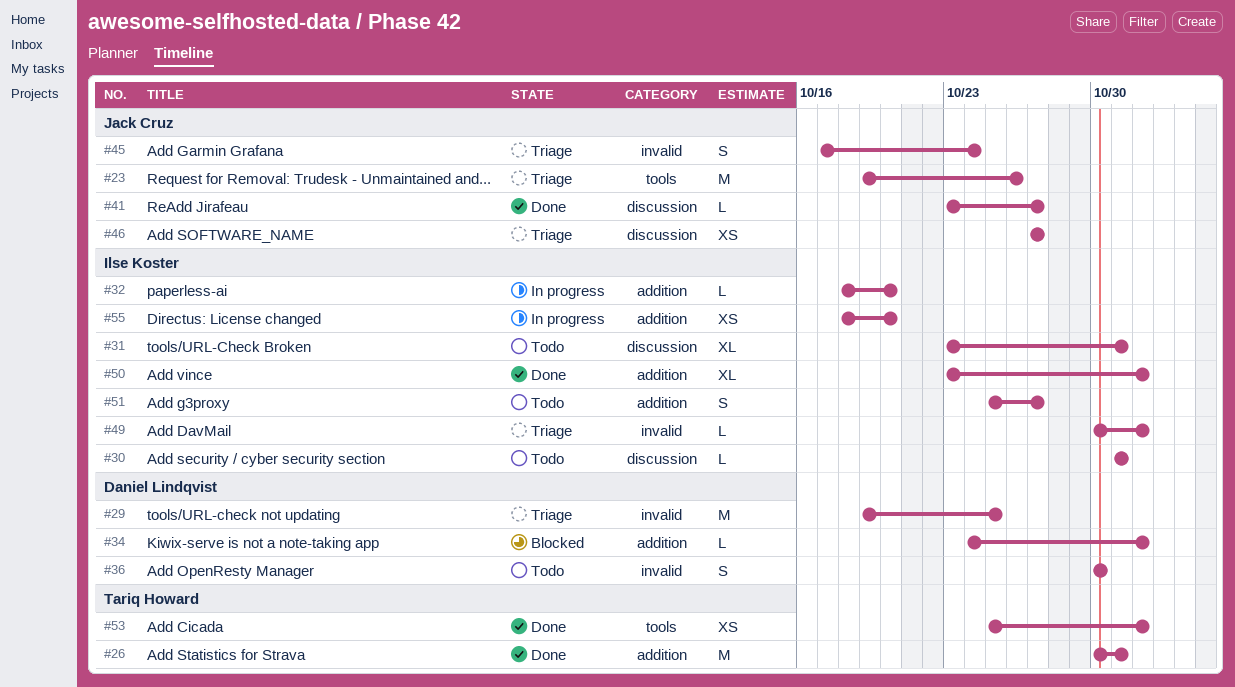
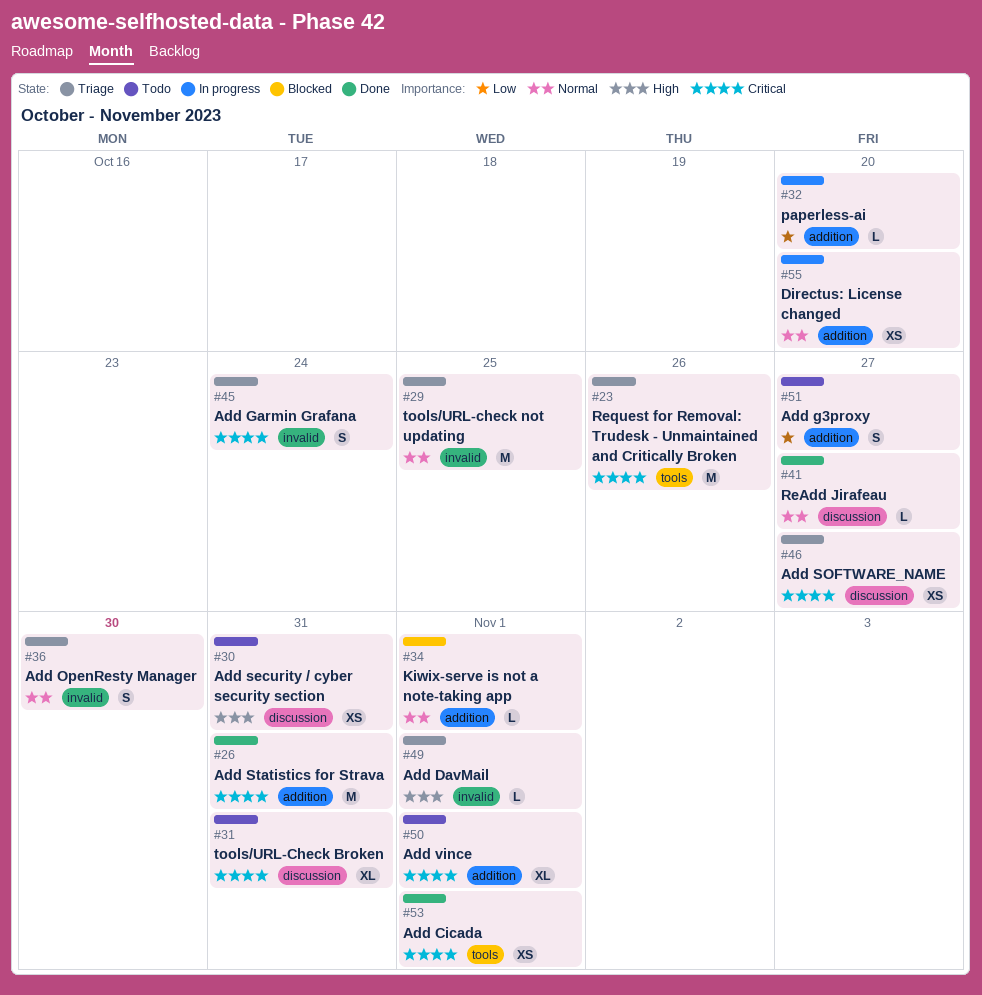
#30, estimate: L -> XS
#36, status: Todo -> Triage
#50, status: Done -> Todo

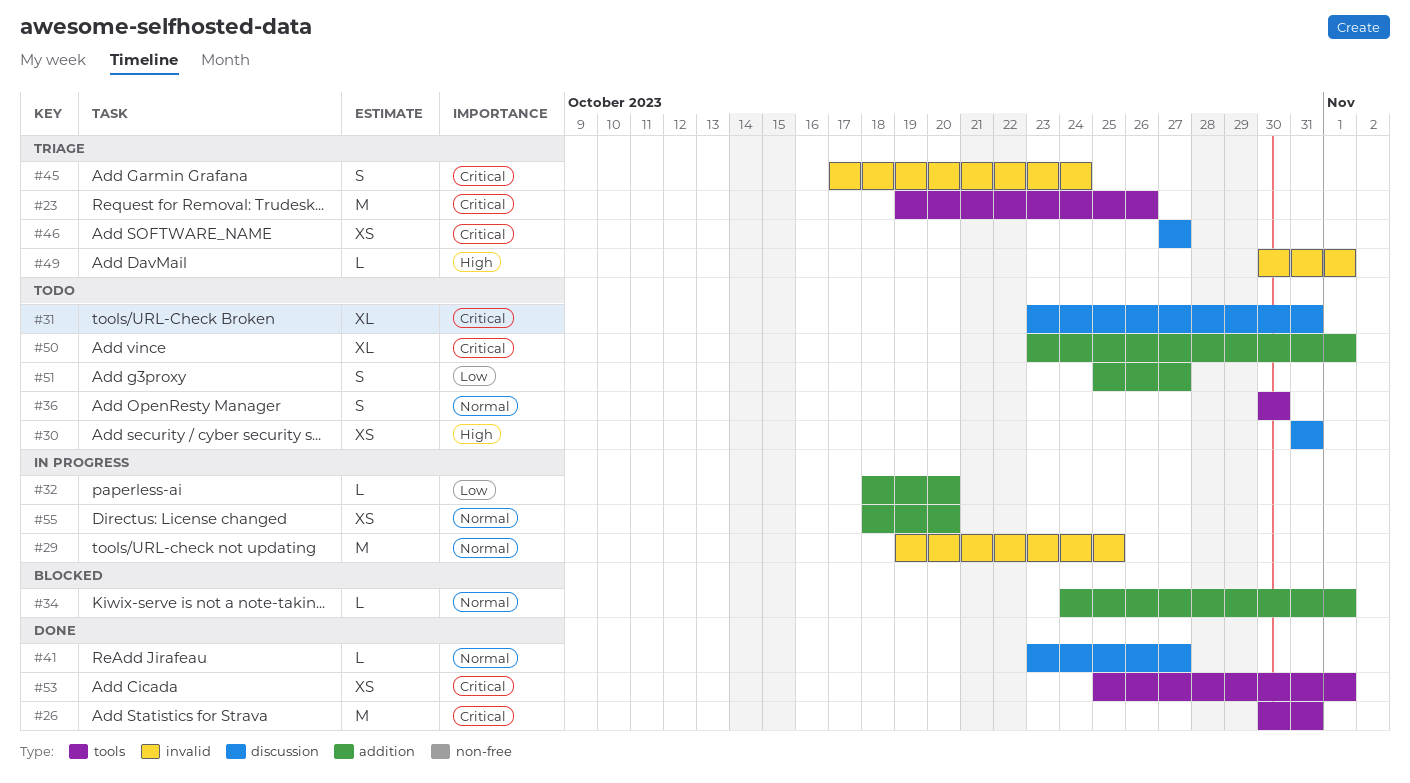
#26, label: addition -> tools
#29, status: Triage -> In progress
#36, status: Triage -> Todo
#36, label: invalid -> tools

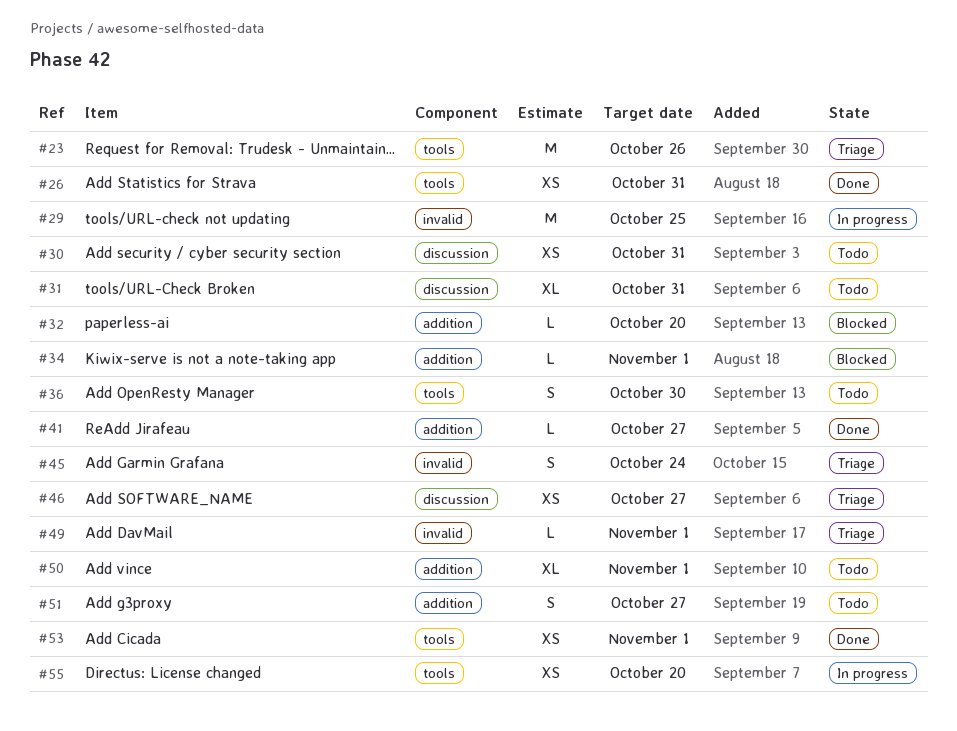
#26, estimate: M -> XS
#32, status: In progress -> Blocked
#41, label: discussion -> addition
#55, label: addition -> tools

